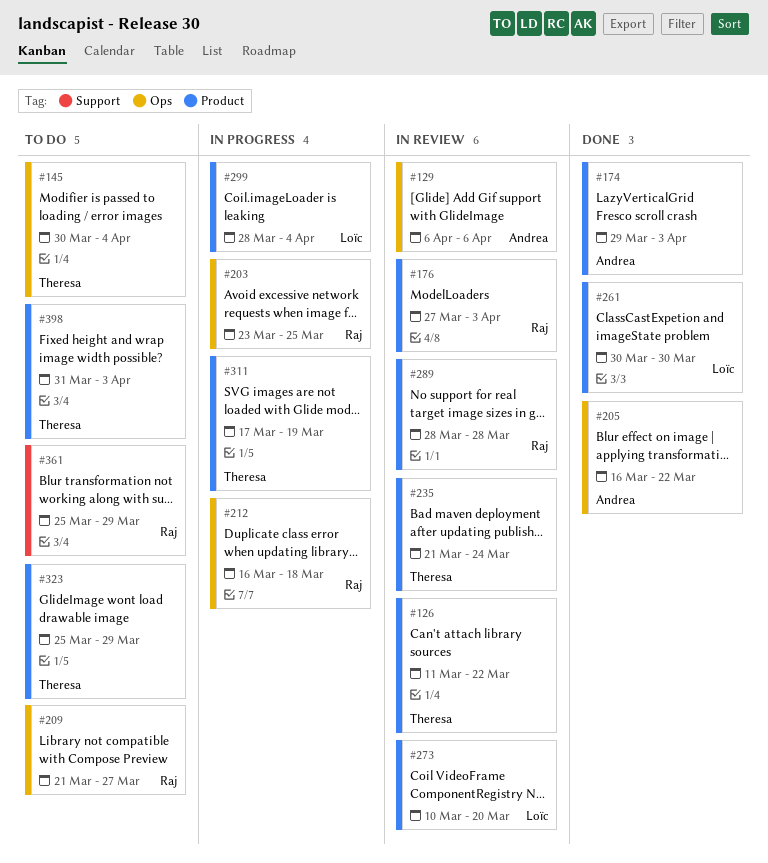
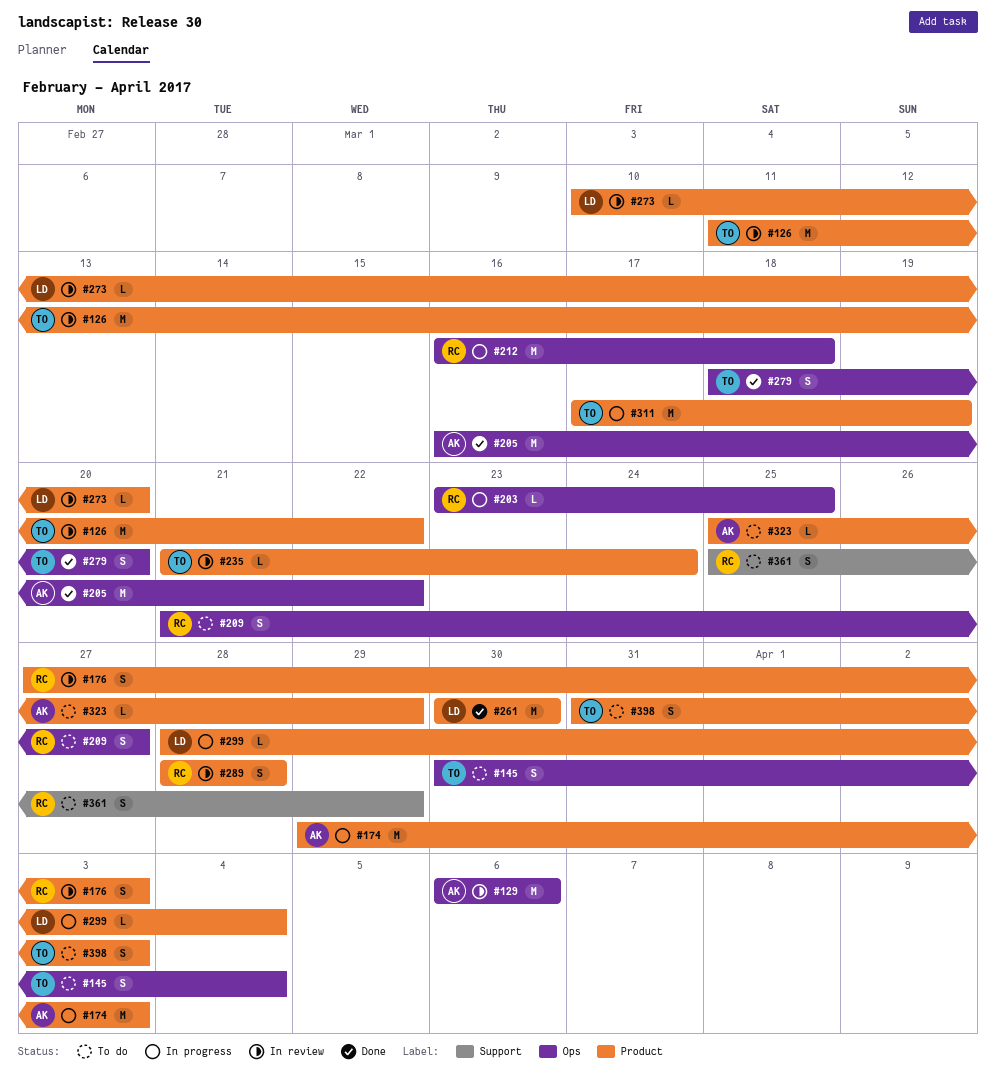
#174, status: Done -> In progress
#279: none -> present
#323, owner: Theresa -> Andrea

